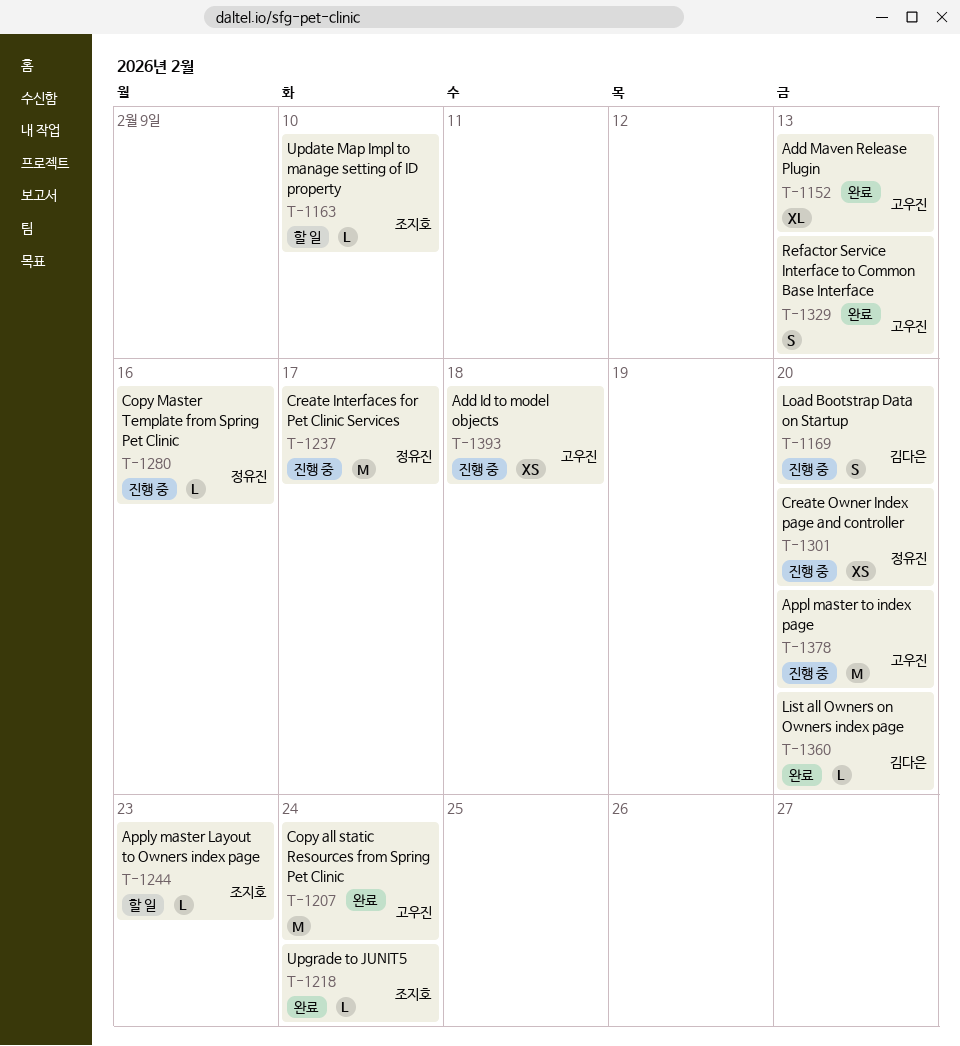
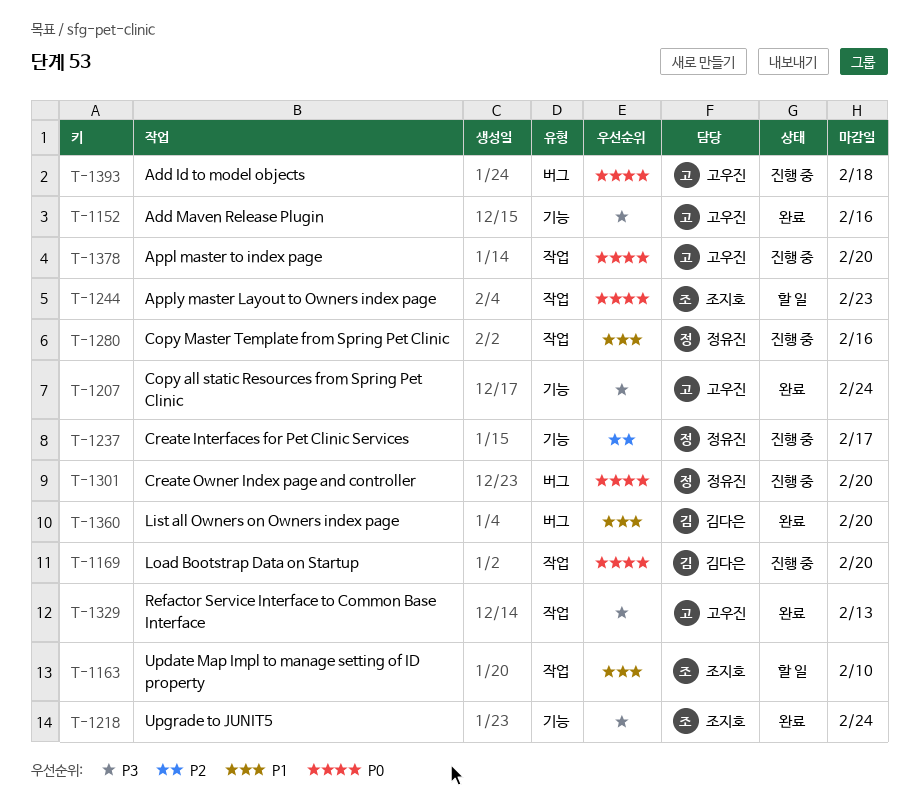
T-1152, due: Feb 13 -> Feb 16

